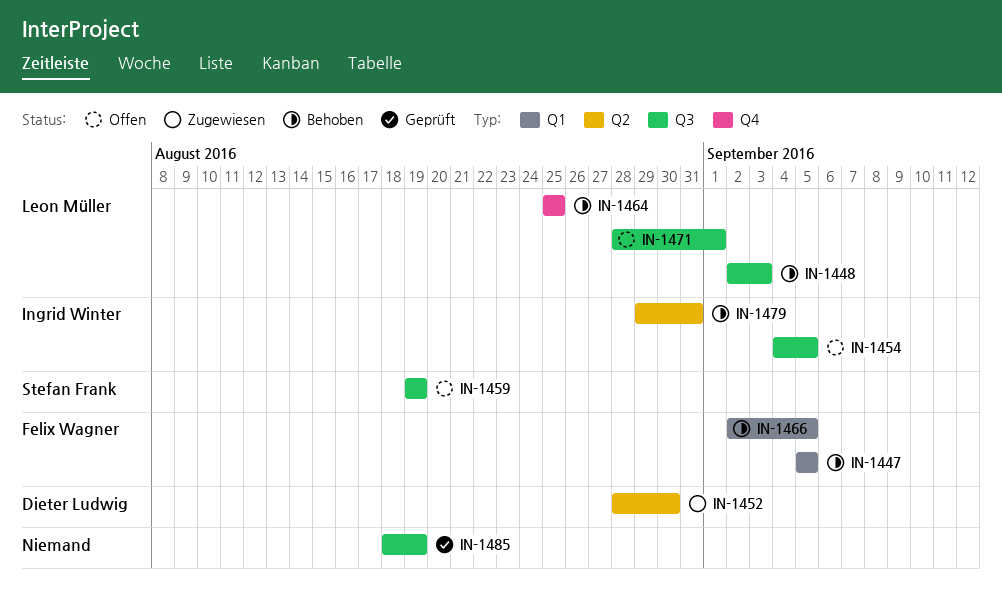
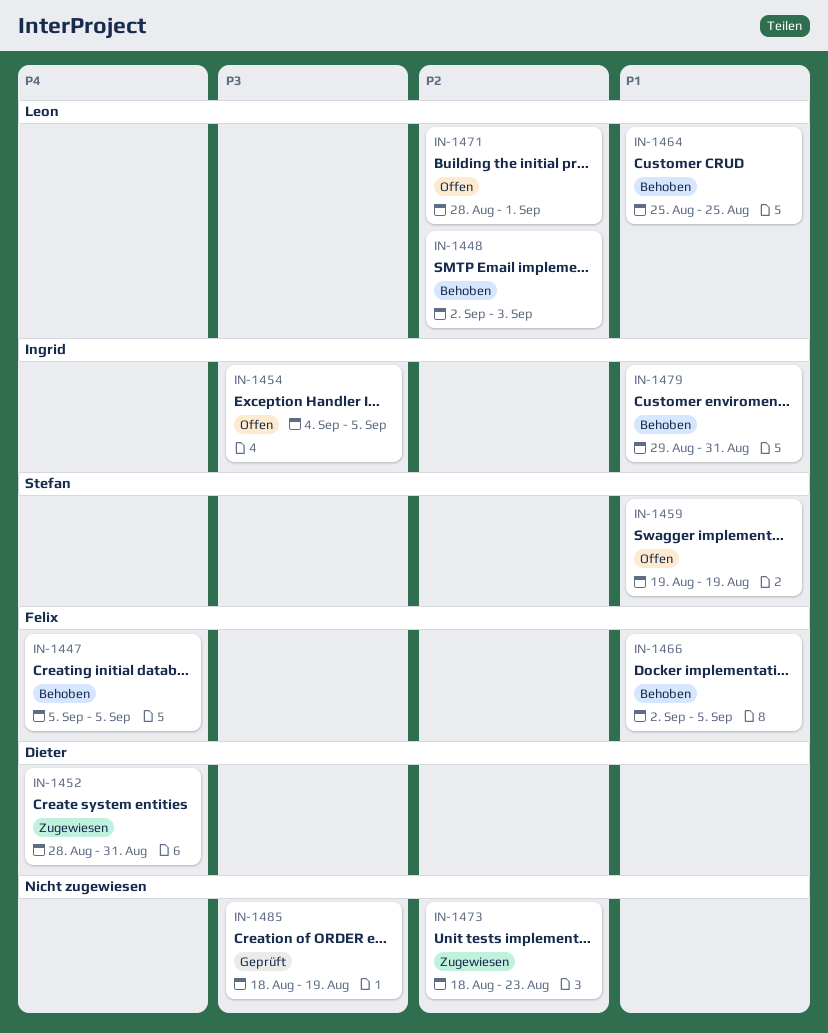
IN-1452, due: Aug 30 -> Aug 31
IN-1473: none -> present

